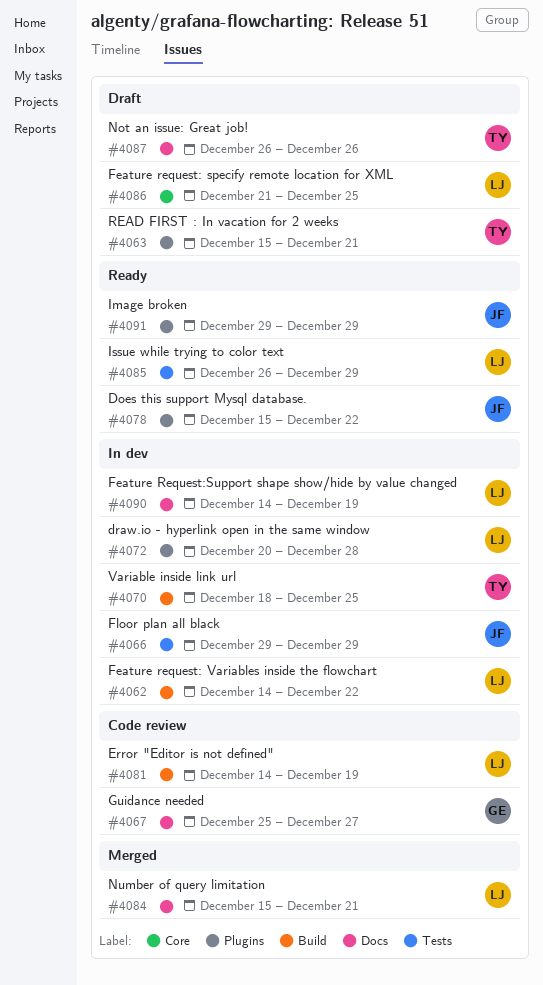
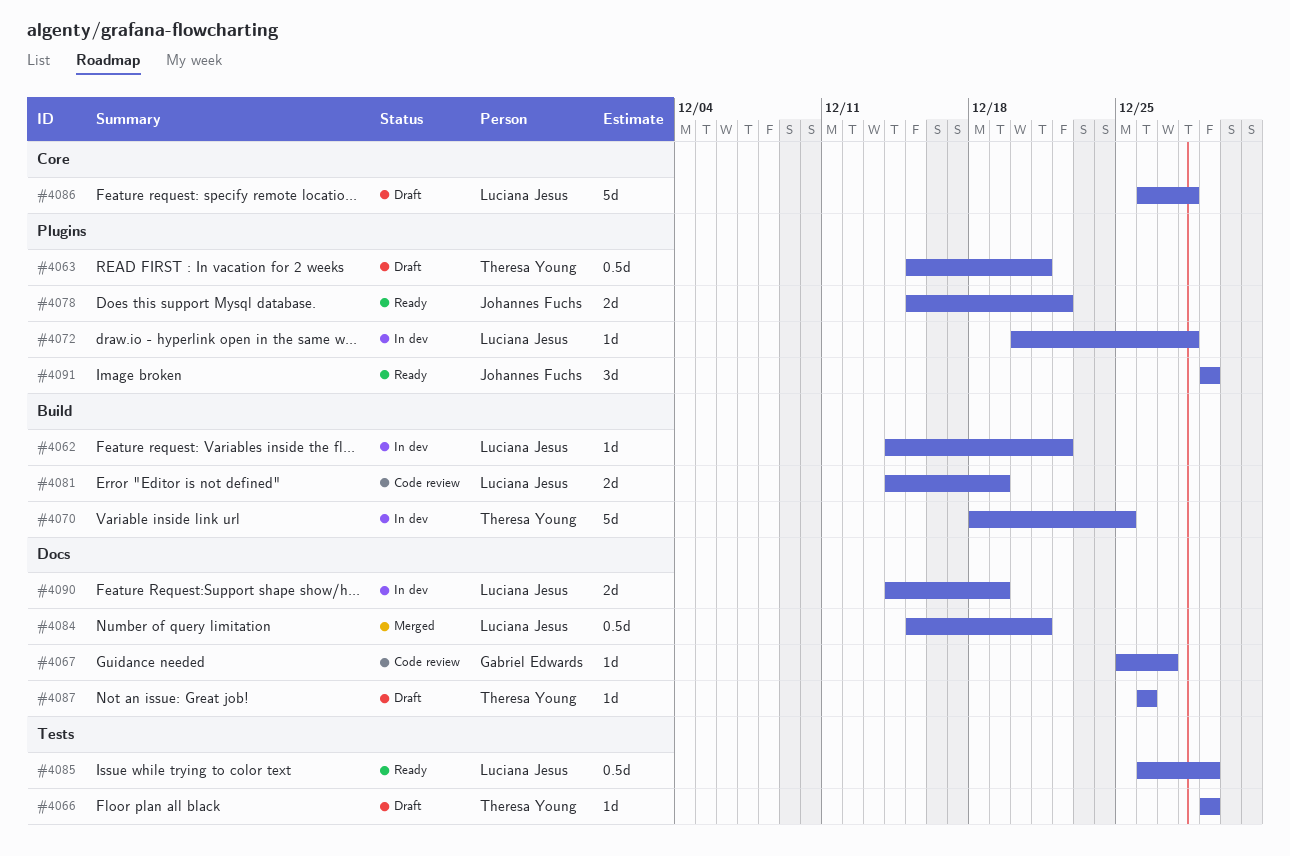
#4066, status: In dev -> Draft
#4066, owner: Johannes Fuchs -> Theresa Young
#4086, start: Dec 21 -> Dec 26
#4086, due: Dec 25 -> Dec 28

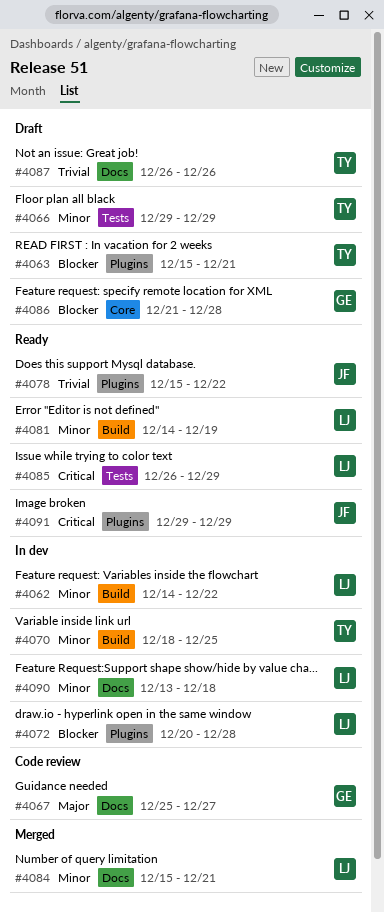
#4081, status: Code review -> Ready
#4086, owner: Luciana Jesus -> Gabriel Edwards
#4086, start: Dec 26 -> Dec 21
#4090, start: Dec 14 -> Dec 13
#4090, due: Dec 19 -> Dec 18

